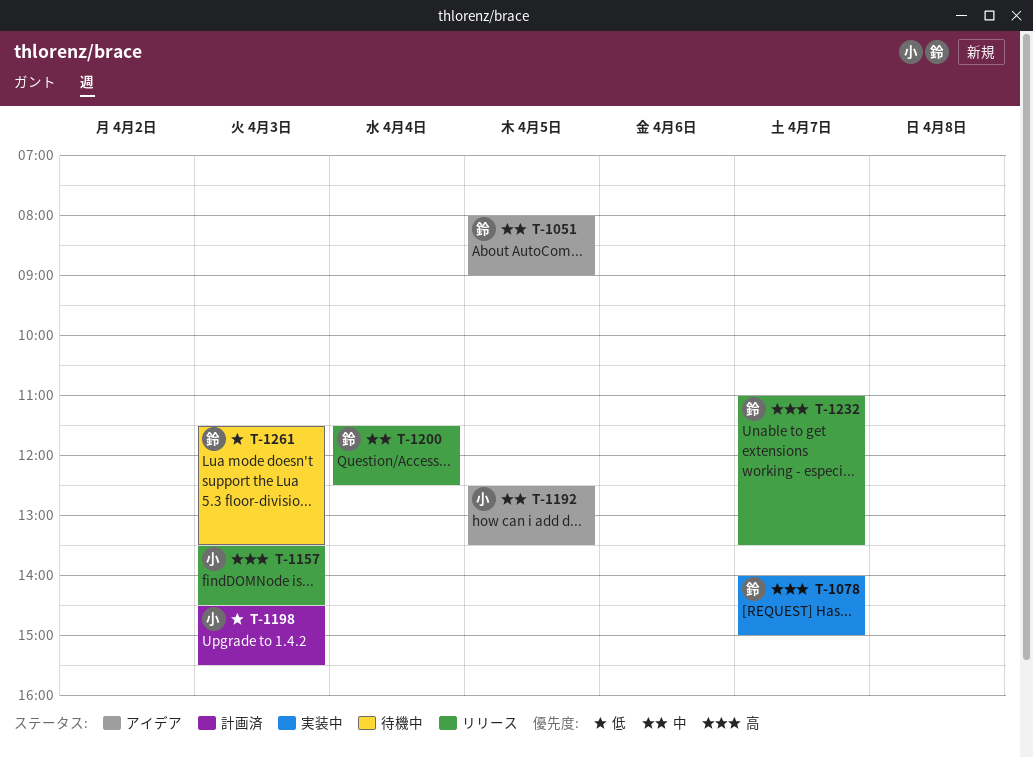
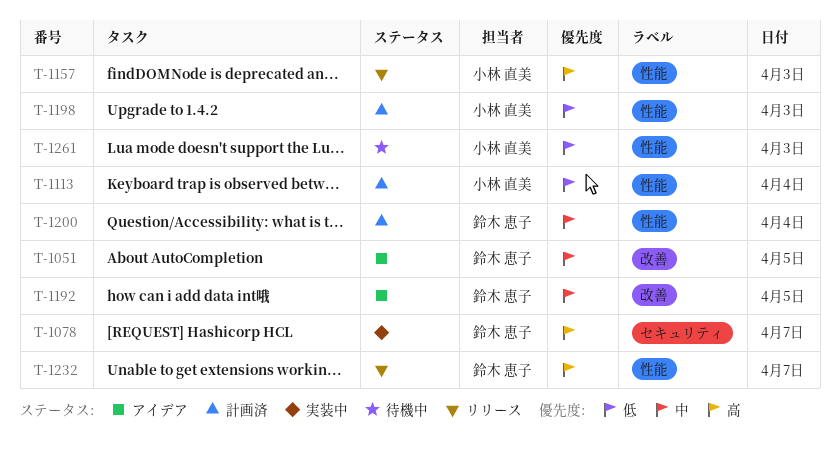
T-1113: none -> present
T-1192, owner: 小林 直美 -> 鈴木 恵子
T-1200, status: リリース -> 計画済
T-1261, owner: 鈴木 恵子 -> 小林 直美

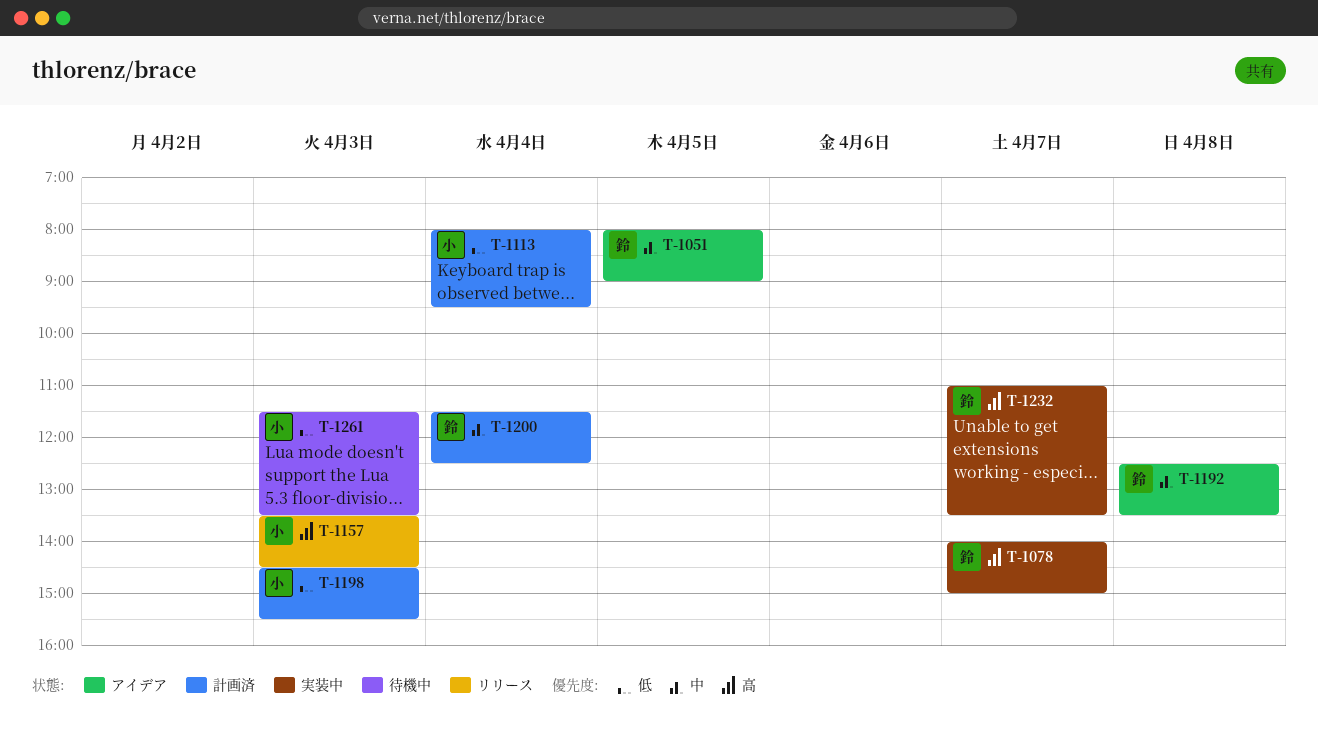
T-1192, day: Apr 5 -> Apr 8
T-1232, status: リリース -> 実装中

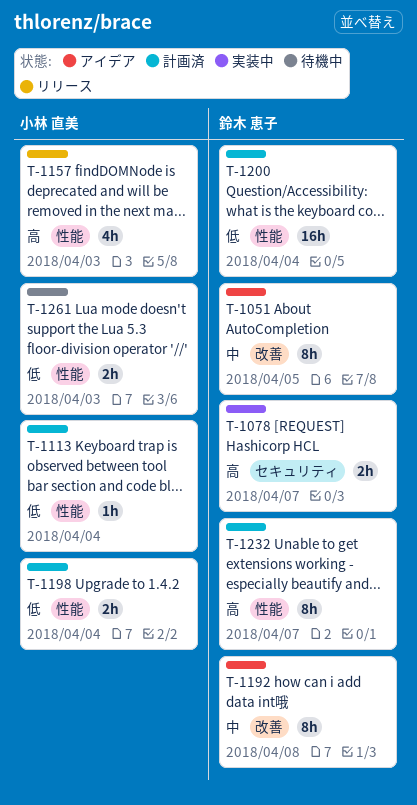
T-1198, day: Apr 3 -> Apr 4
T-1200, priority: 中 -> 低
T-1232, status: 実装中 -> 計画済

